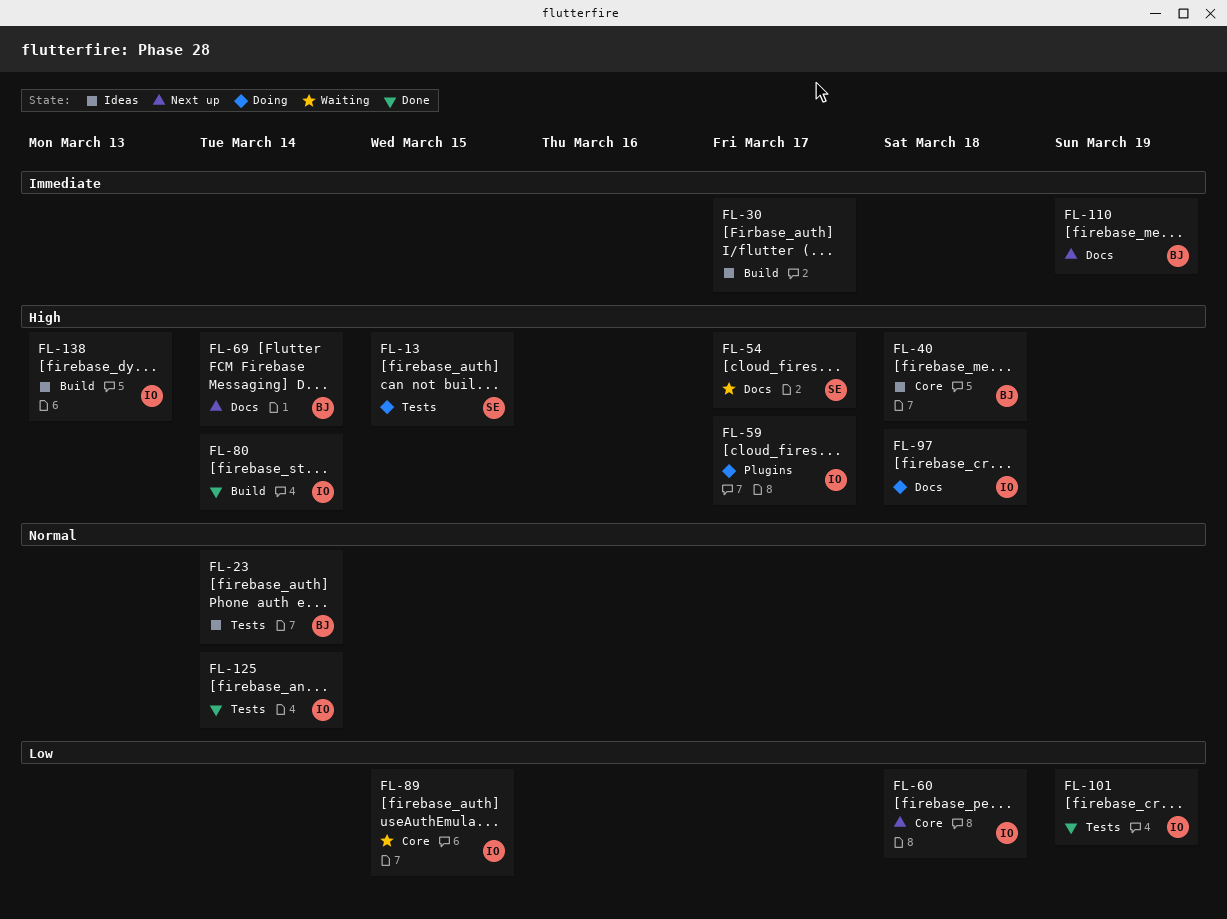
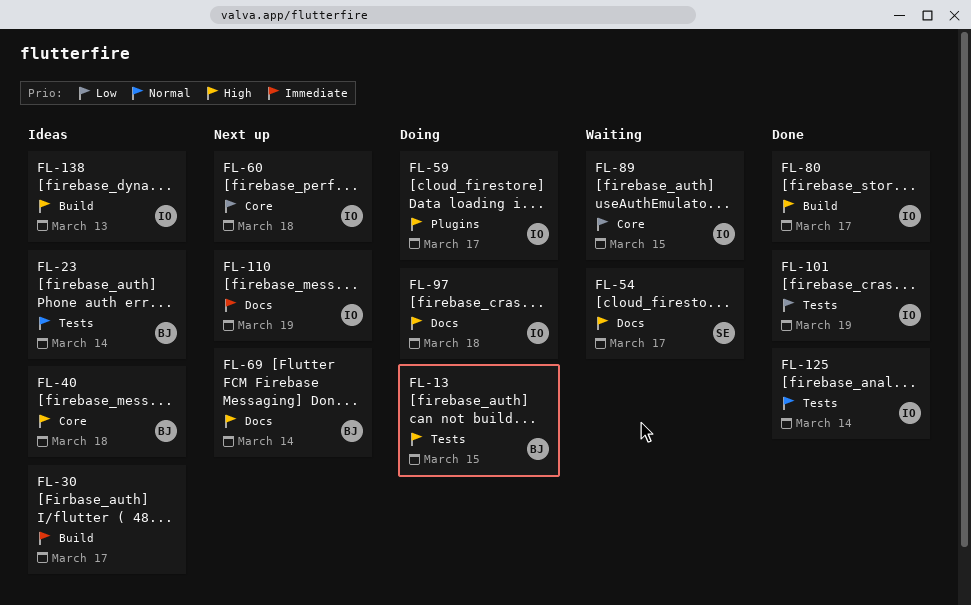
FL-13, owner: SE -> BJ
FL-80, due: Mar 14 -> Mar 17
FL-110, owner: BJ -> IO

